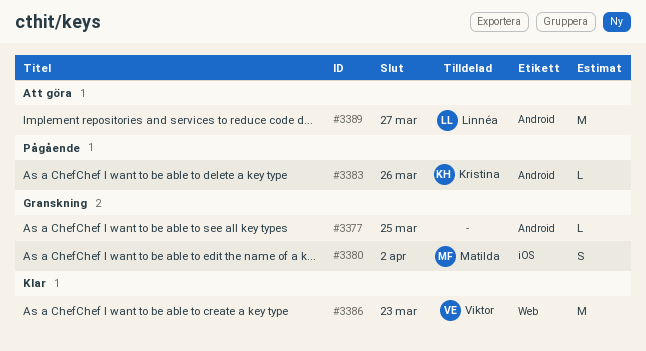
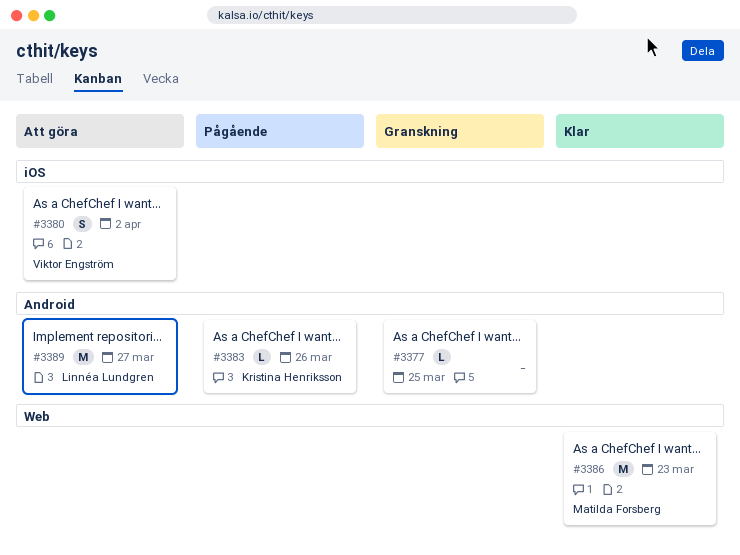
#3380, status: Granskning -> Att göra
#3380, owner: Matilda Forsberg -> Viktor Engström
#3386, owner: Viktor Engström -> Matilda Forsberg

